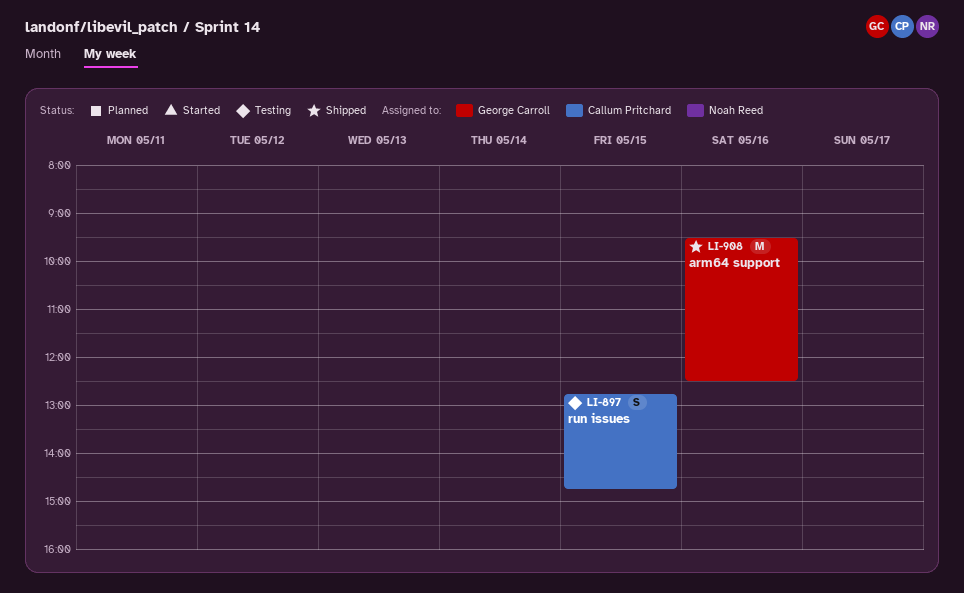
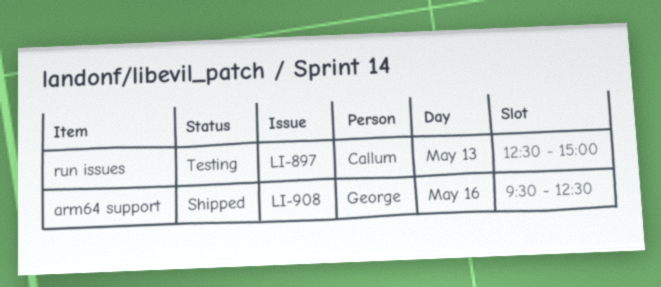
LI-897, day: May 15 -> May 13
LI-897, begins: 12:45 -> 12:30
LI-897, ends: 14:45 -> 15:00

